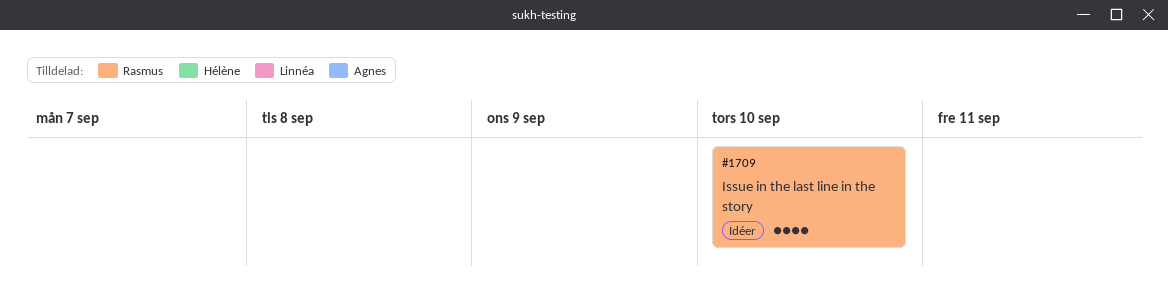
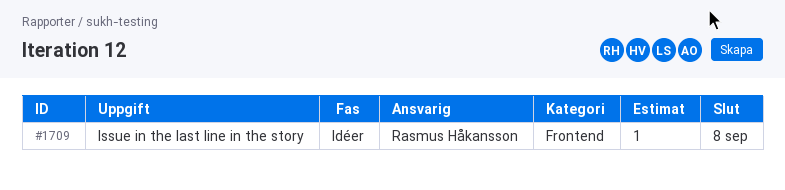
#1709, estimate: 4 -> 1
#1709, due: Sep 10 -> Sep 8

